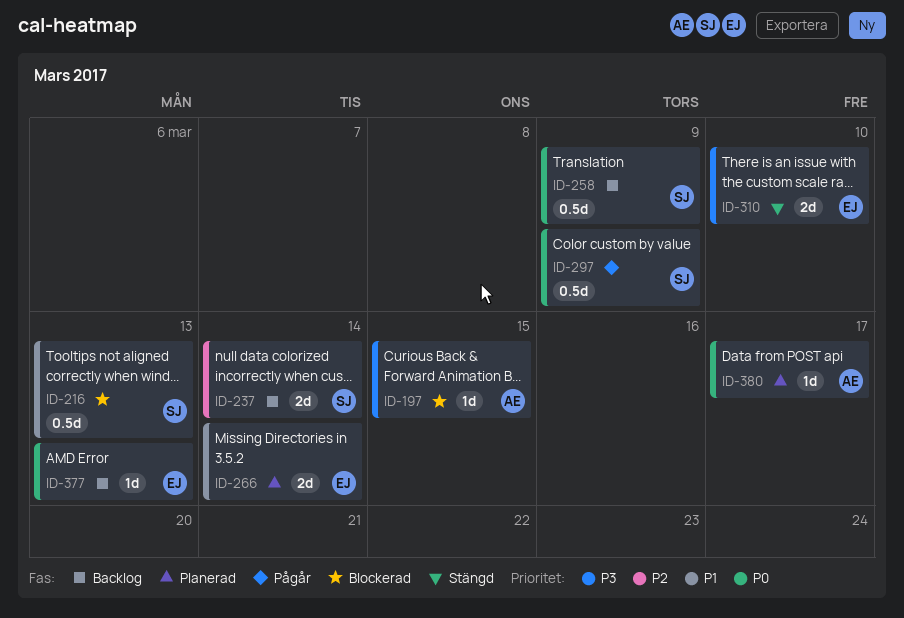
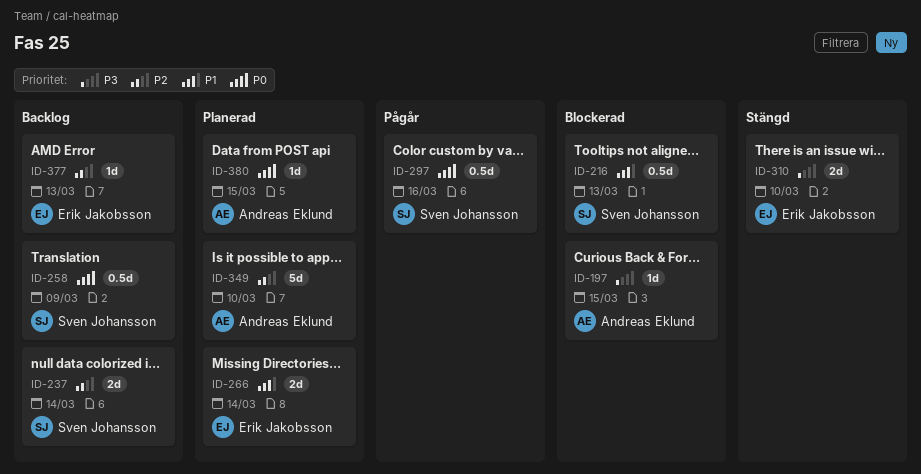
ID-297, due: Mar 9 -> Mar 16
ID-349: none -> present
ID-377, priority: P0 -> P2
ID-380, due: Mar 17 -> Mar 15

